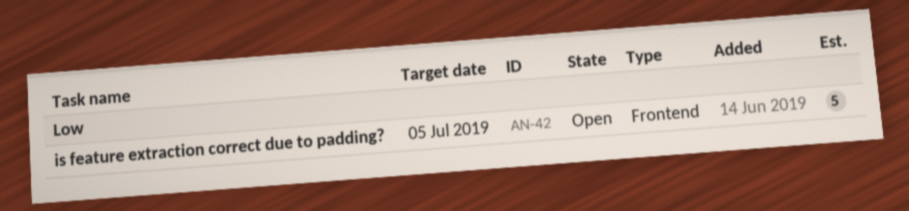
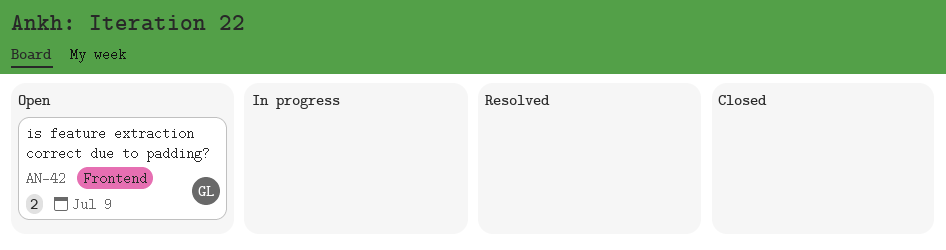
AN-42, estimate: 5 -> 2
AN-42, due: Jul 5 -> Jul 9

